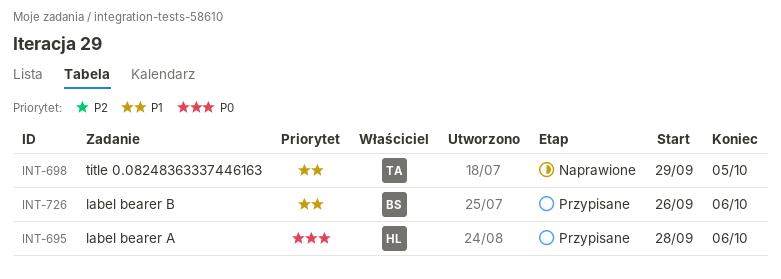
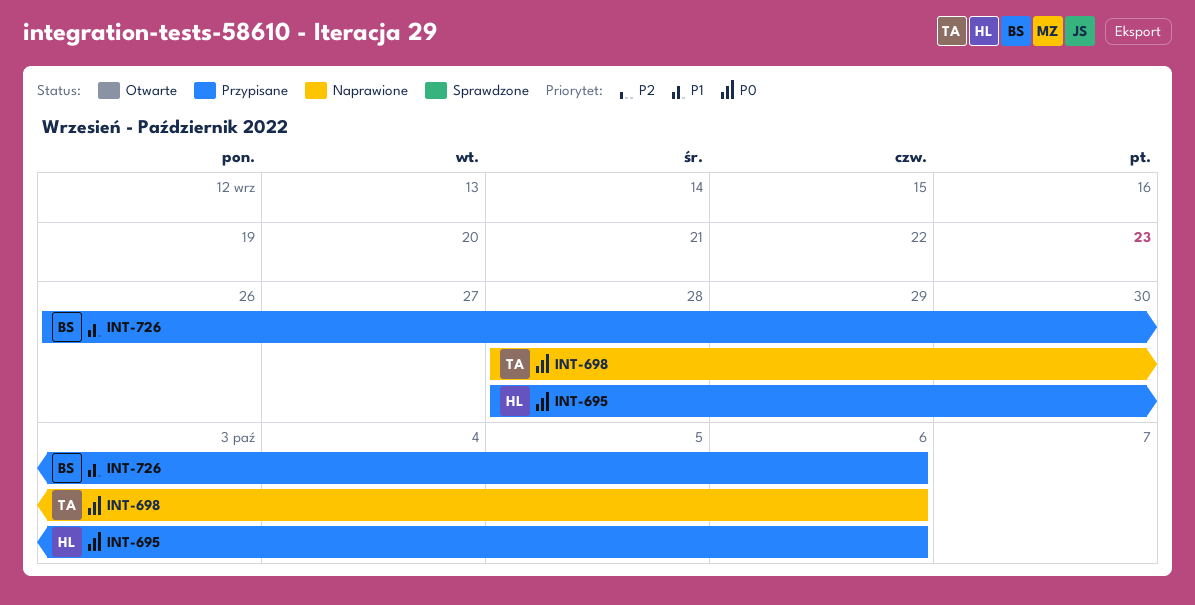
INT-698, priority: P1 -> P0
INT-698, start: Sep 29 -> Sep 28
INT-698, due: Oct 5 -> Oct 6

